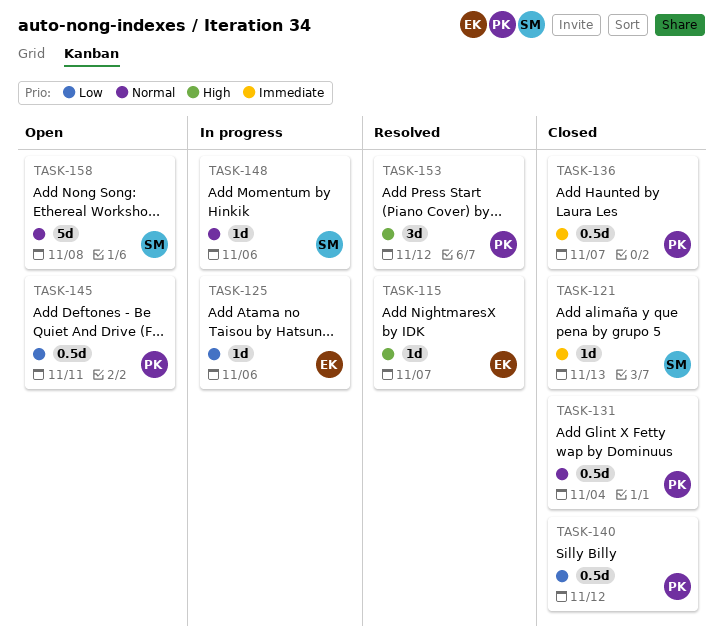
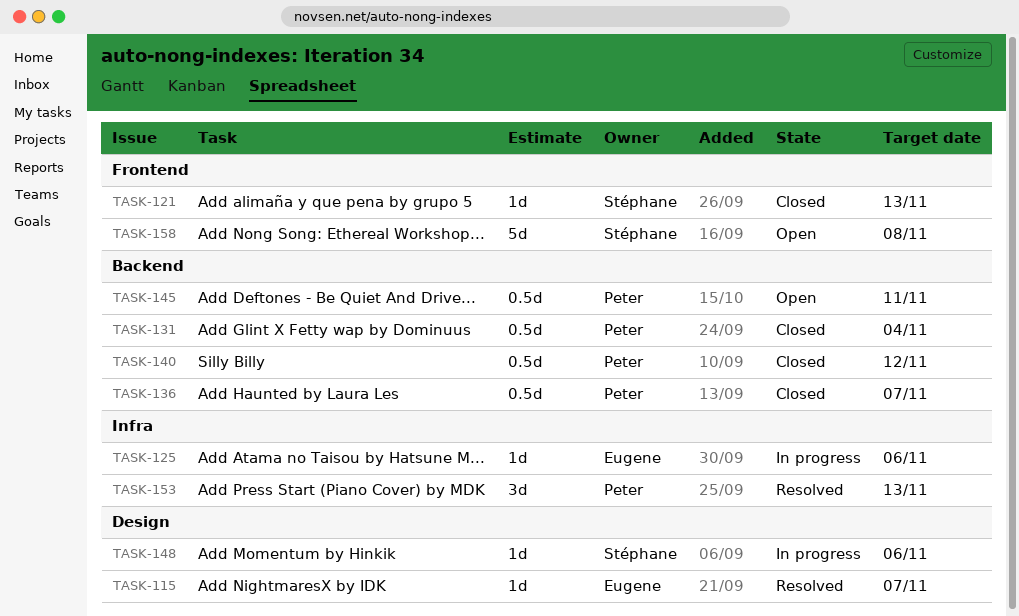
TASK-153, due: Nov 12 -> Nov 13

